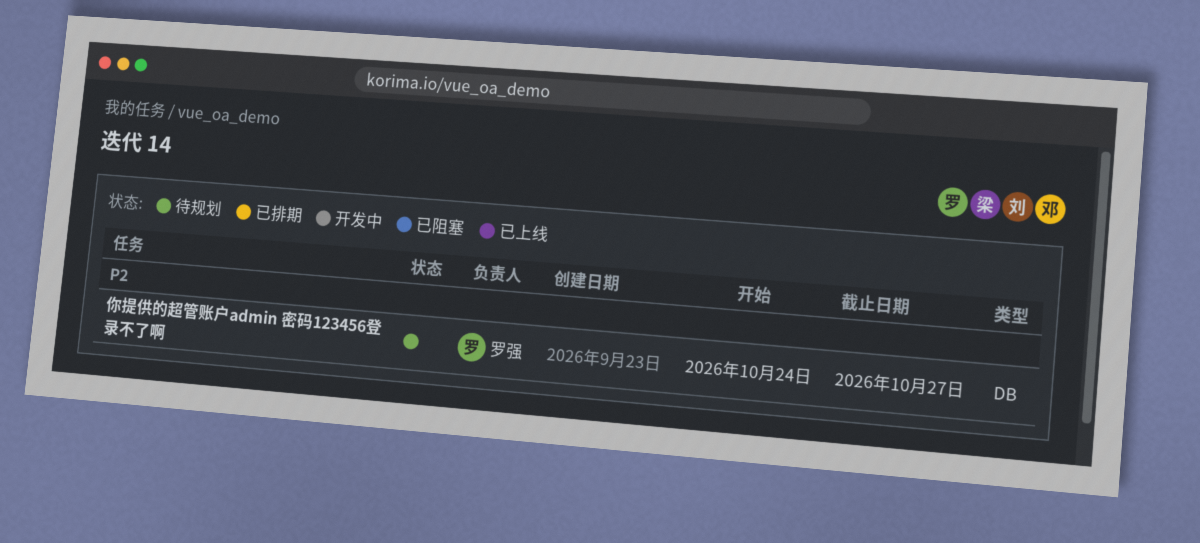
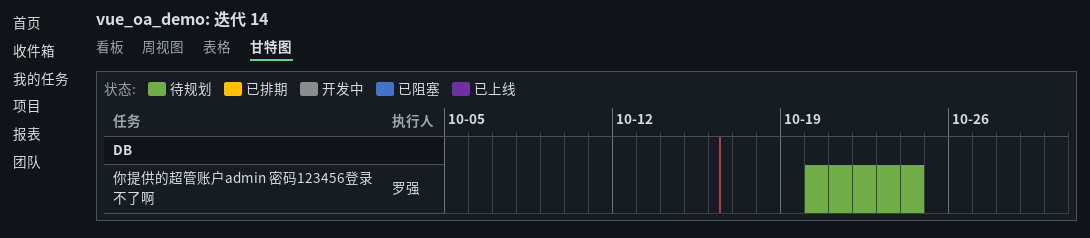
你提供的超管账户admin 密码123456登录不了啊, start: Oct 24 -> Oct 20
你提供的超管账户admin 密码123456登录不了啊, due: Oct 27 -> Oct 24

